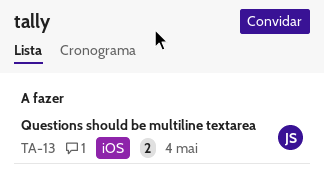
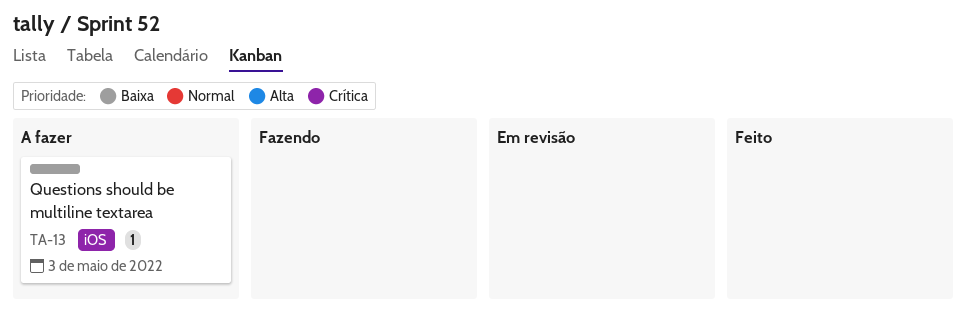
TA-13, estimate: 2 -> 1
TA-13, due: May 4 -> May 3

